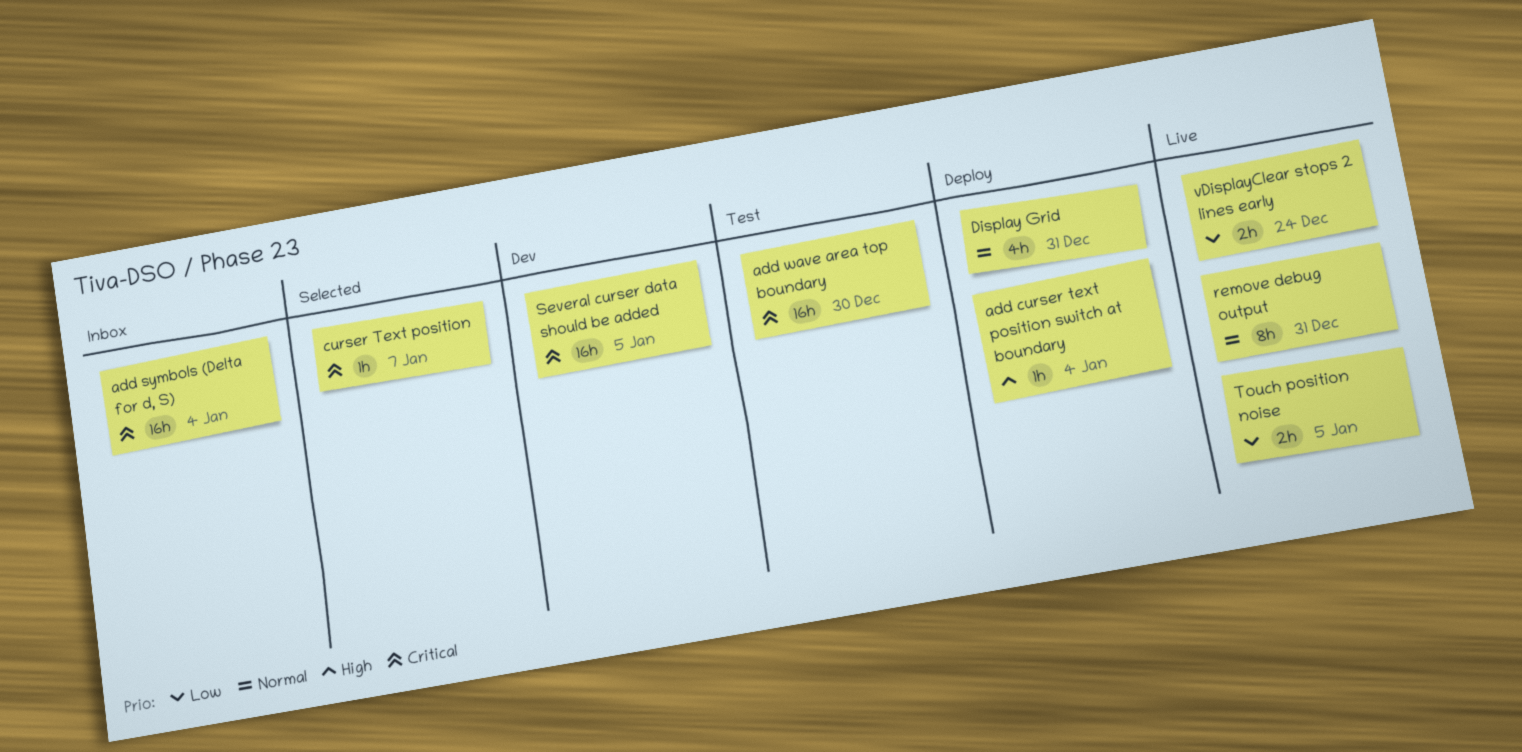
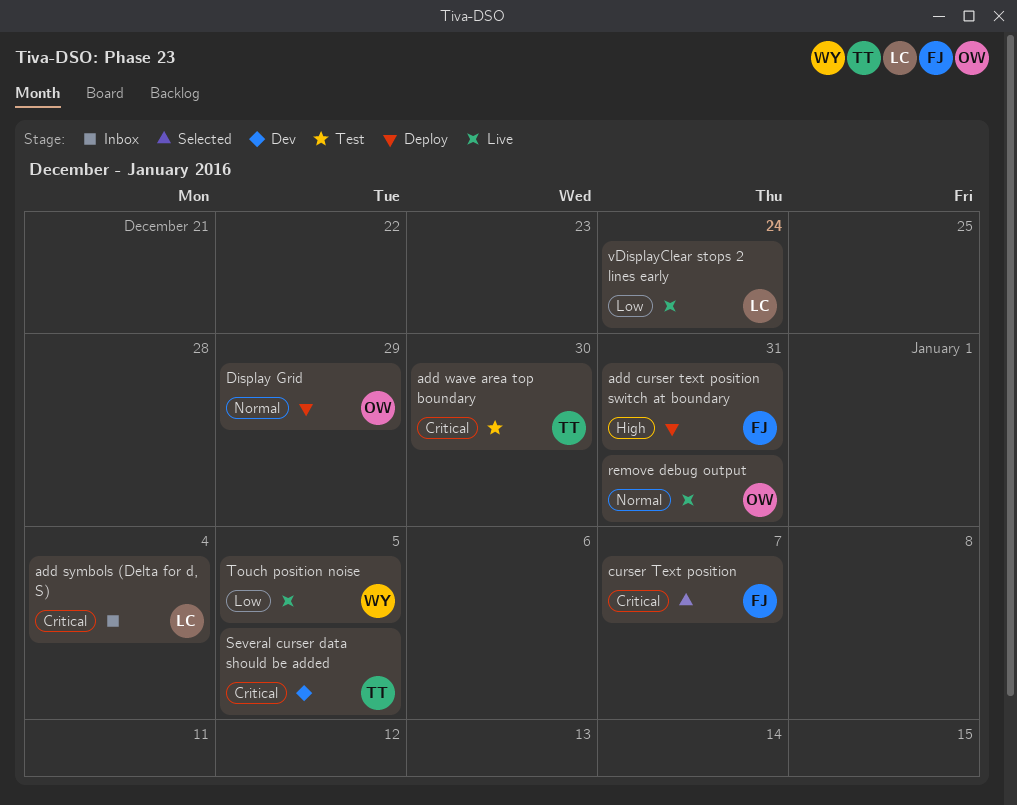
add curser text position switch at boundary, due: Jan 4 -> Dec 31
Display Grid, due: Dec 31 -> Dec 29

